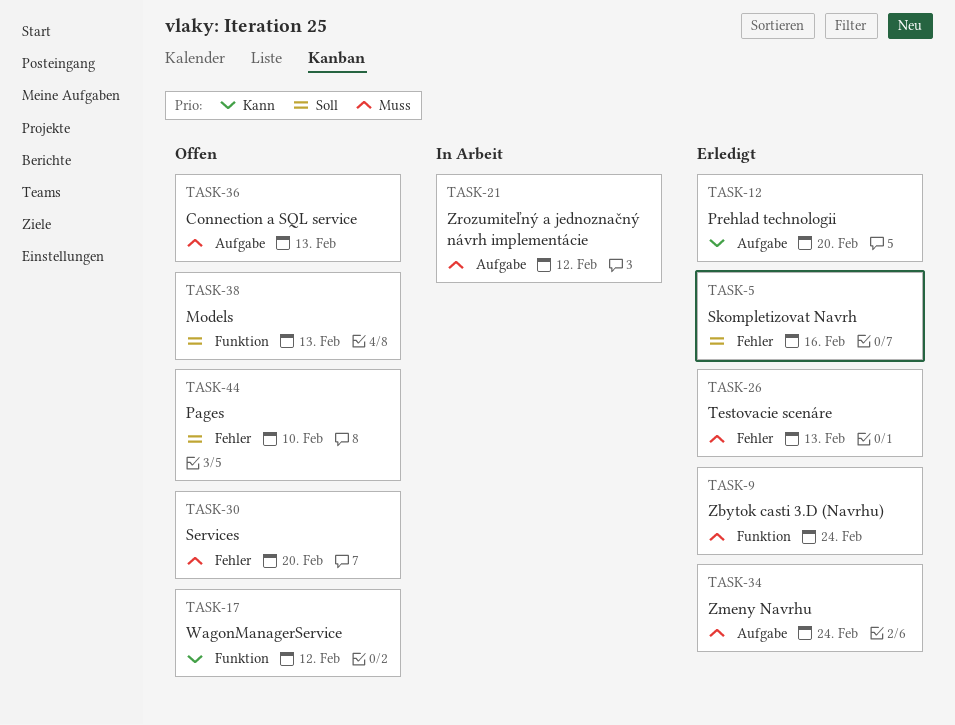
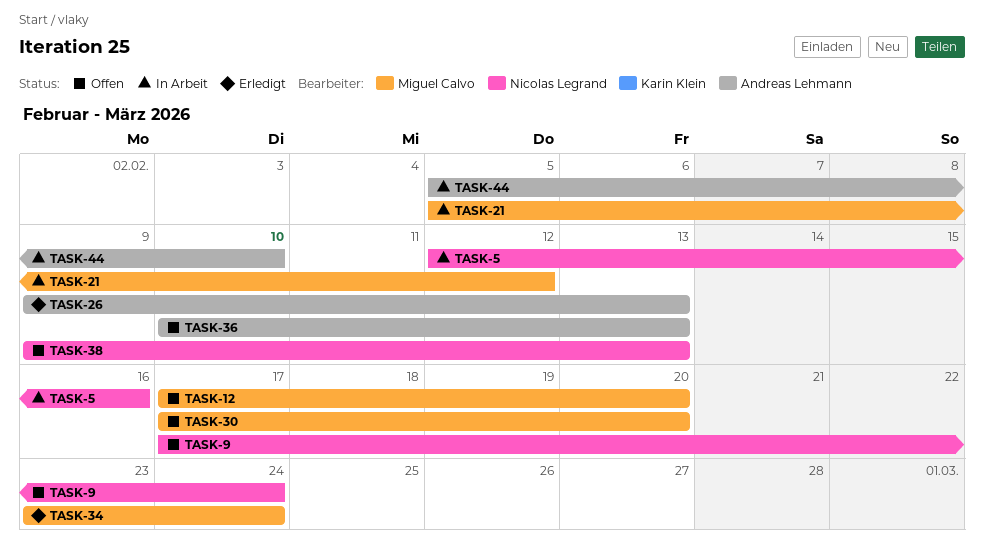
TASK-5, status: Erledigt -> In Arbeit
TASK-9, status: Erledigt -> Offen
TASK-12, status: Erledigt -> Offen
TASK-17: present -> none
TASK-44, status: Offen -> In Arbeit

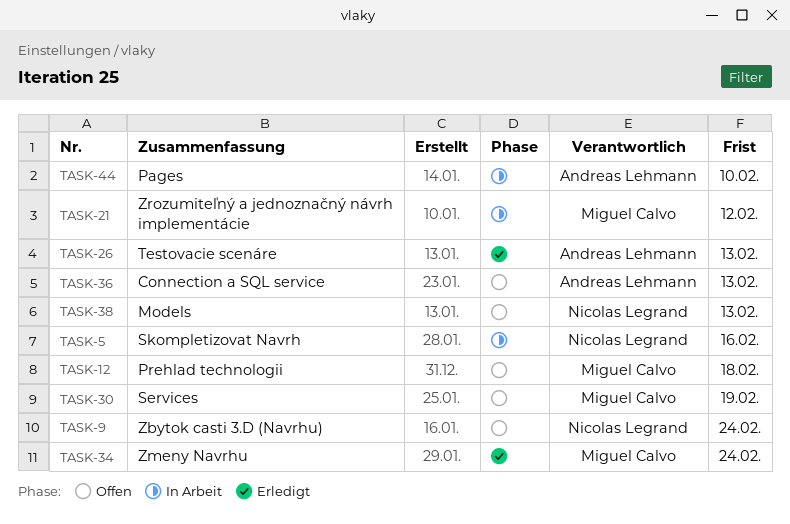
TASK-12, due: Feb 20 -> Feb 18
TASK-30, due: Feb 20 -> Feb 19

